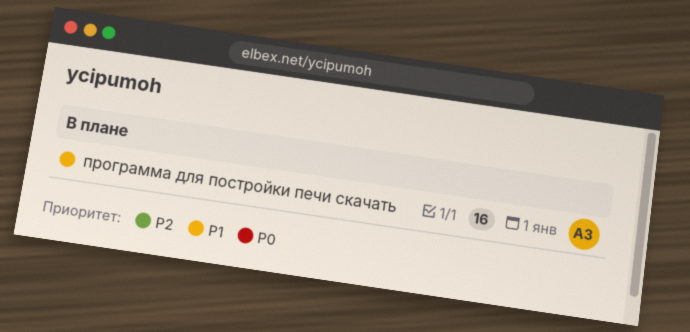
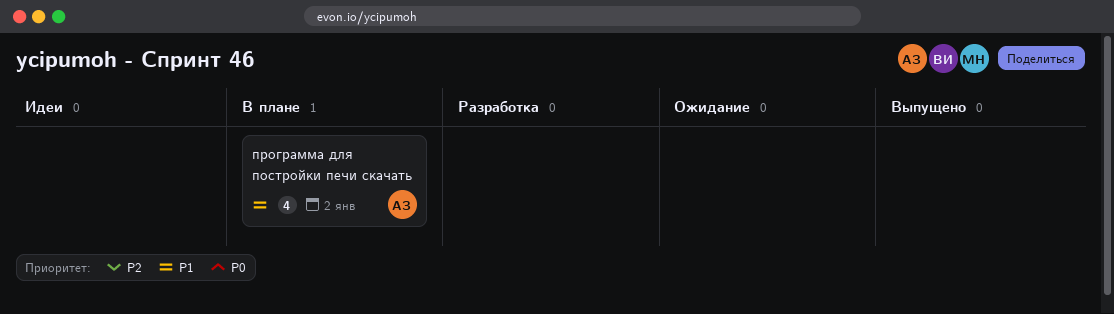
программа для постройки печи скачать, estimate: 16 -> 4
программа для постройки печи скачать, due: Jan 1 -> Jan 2

